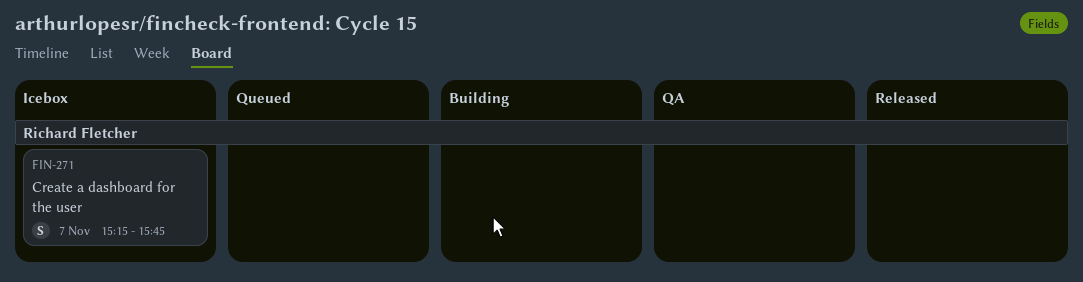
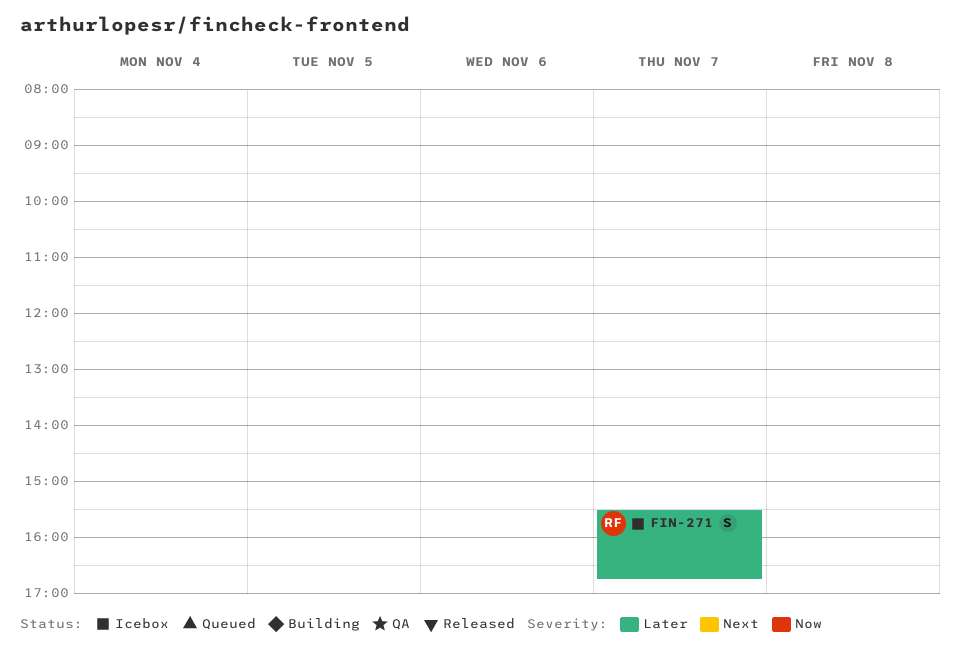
FIN-271, begins: 15:15 -> 15:30
FIN-271, ends: 15:45 -> 16:45

